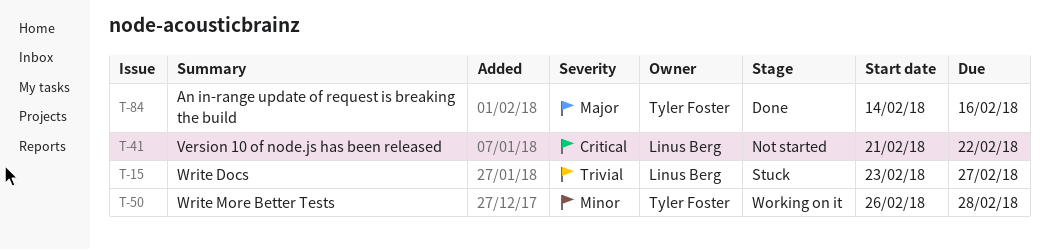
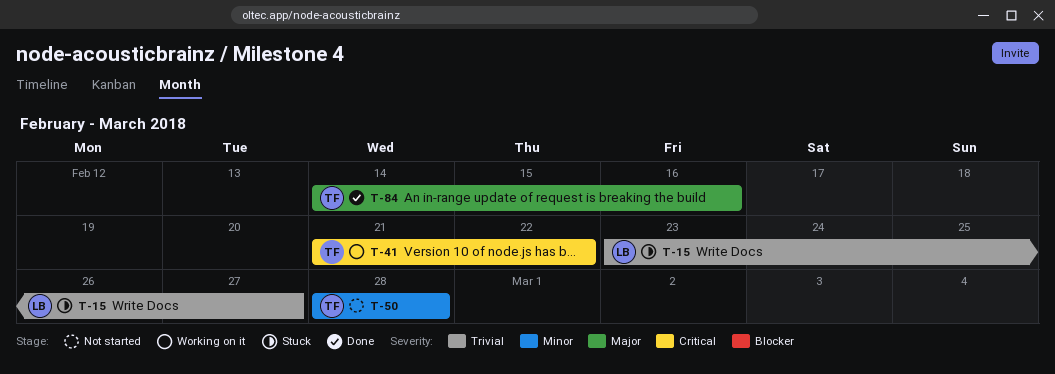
T-41, status: Not started -> Working on it
T-41, owner: Linus Berg -> Tyler Foster
T-50, status: Working on it -> Not started
T-50, start: Feb 26 -> Feb 28

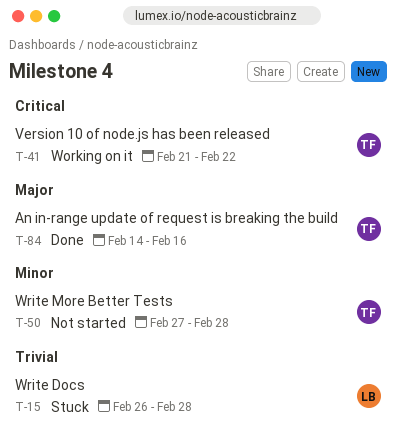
T-15, start: Feb 23 -> Feb 26
T-15, due: Feb 27 -> Feb 28
T-50, start: Feb 28 -> Feb 27

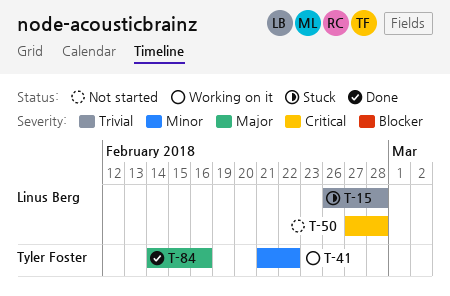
T-41, priority: Critical -> Minor
T-50, owner: Tyler Foster -> Linus Berg
T-50, priority: Minor -> Critical

